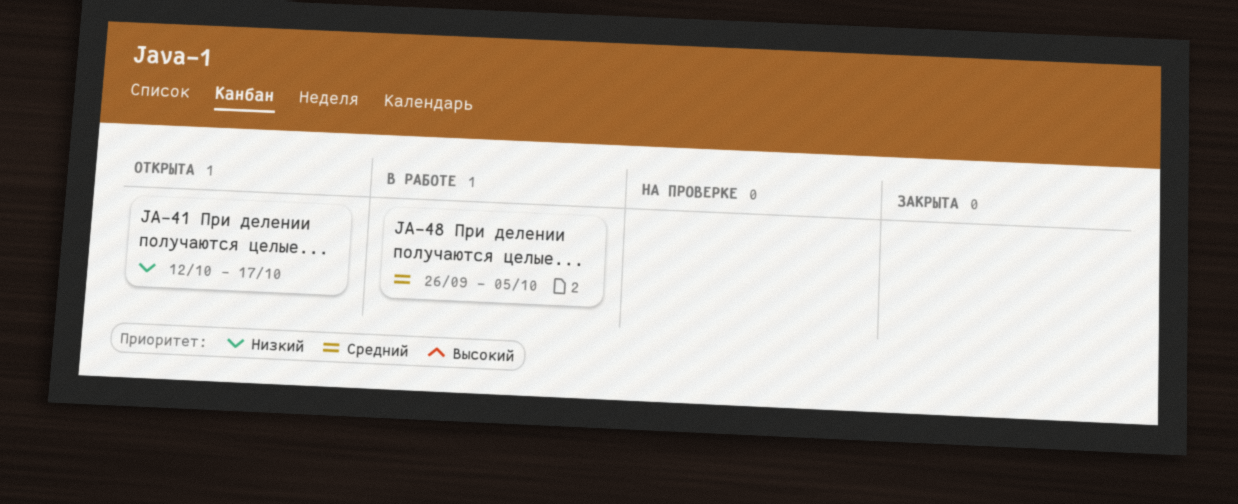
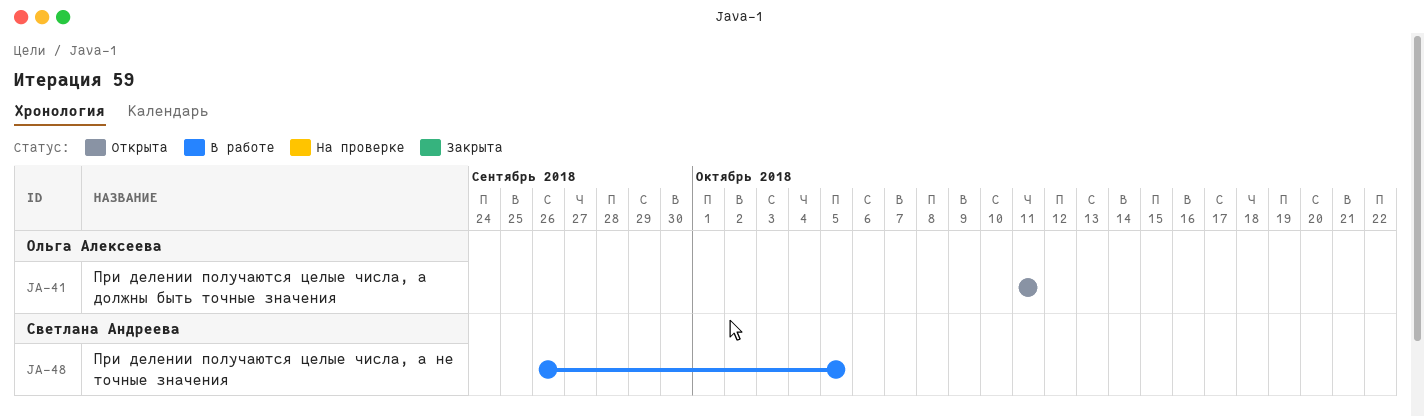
JA-41, start: Oct 12 -> Oct 11
JA-41, due: Oct 17 -> Oct 11

